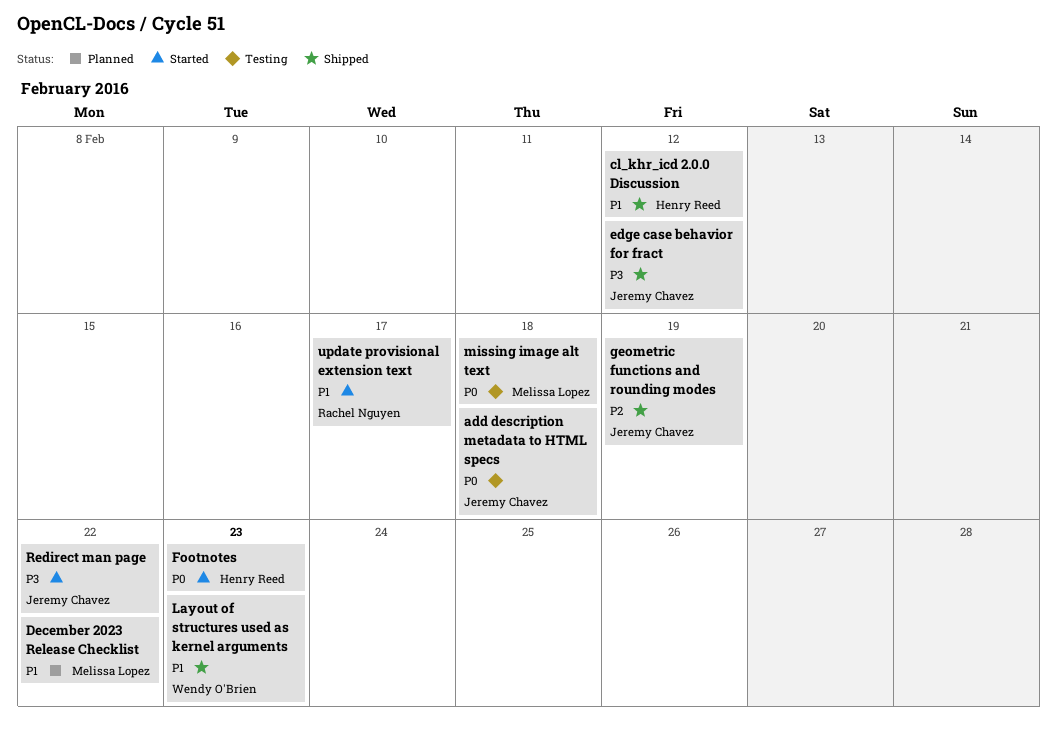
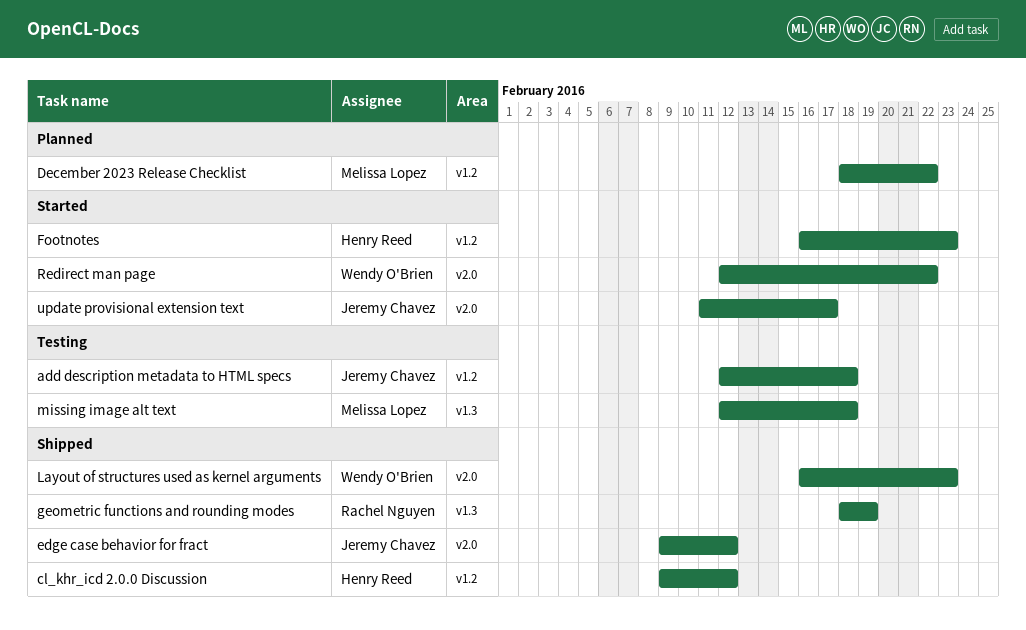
geometric functions and rounding modes, owner: Jeremy Chavez -> Rachel Nguyen
Redirect man page, owner: Jeremy Chavez -> Wendy O'Brien
update provisional extension text, owner: Rachel Nguyen -> Jeremy Chavez

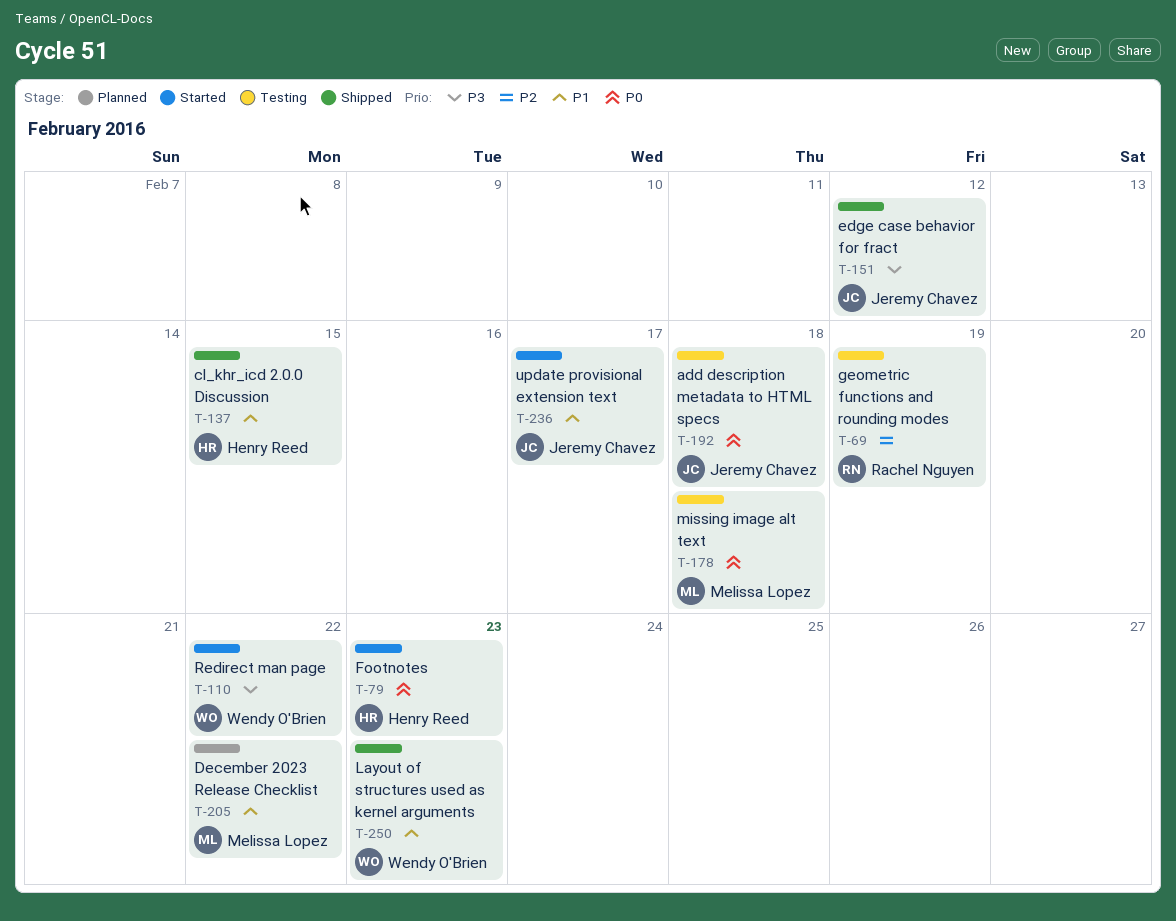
cl_khr_icd 2.0.0 Discussion, due: Feb 12 -> Feb 15
geometric functions and rounding modes, status: Shipped -> Testing

